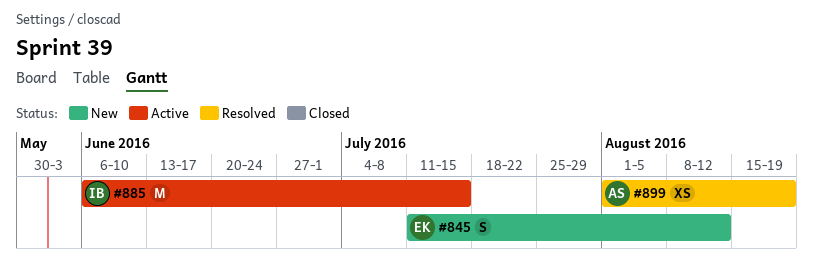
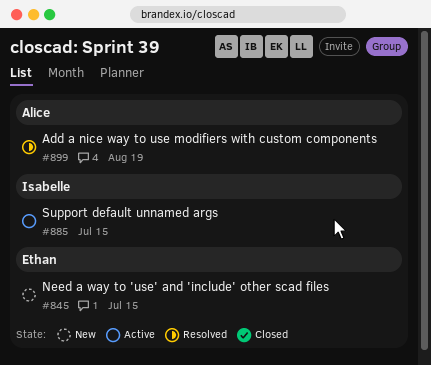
#845, due: Aug 12 -> Jul 15

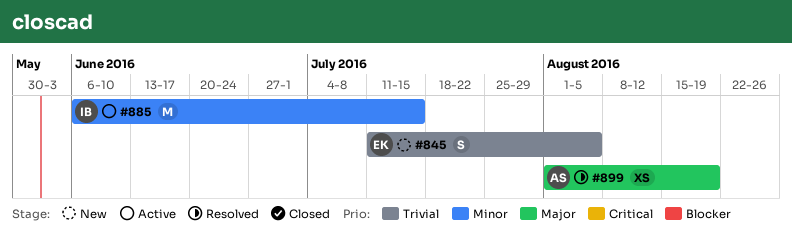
#845, due: Jul 15 -> Aug 5

